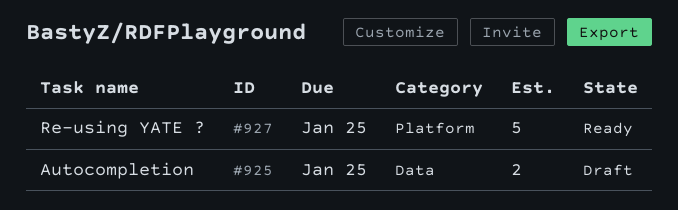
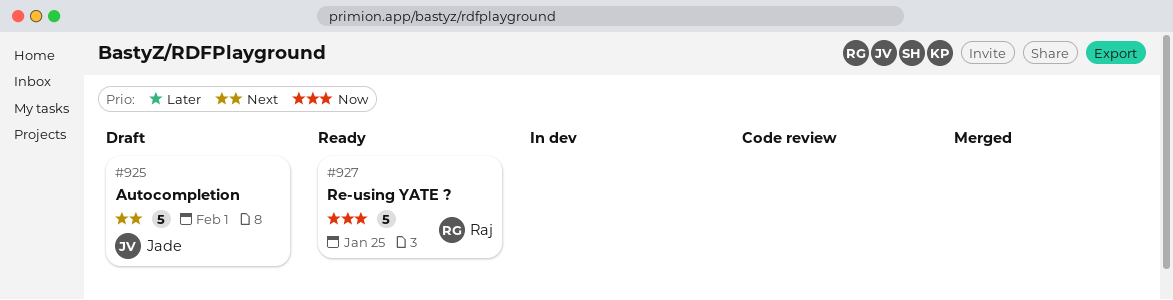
#925, estimate: 2 -> 5
#925, due: Jan 25 -> Feb 1

